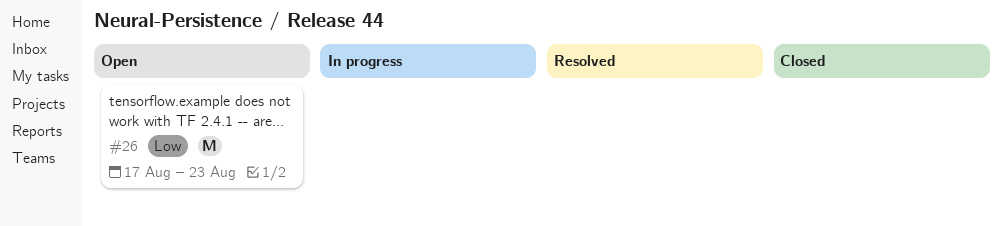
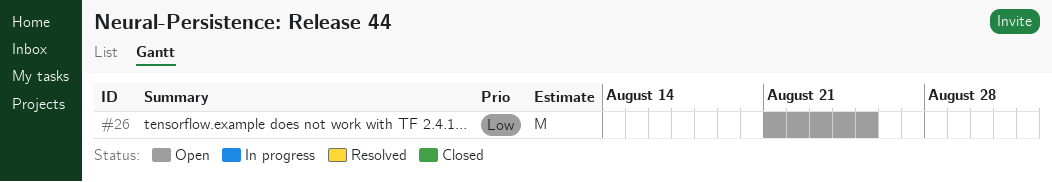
#26, start: Aug 17 -> Aug 21
#26, due: Aug 23 -> Aug 25

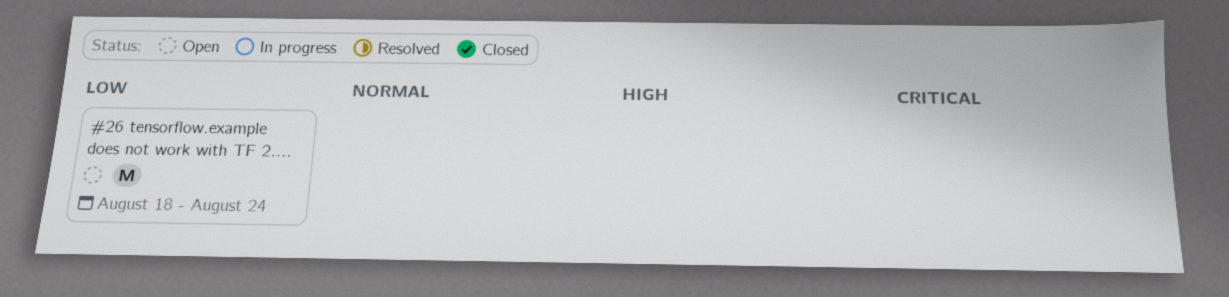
#26, start: Aug 21 -> Aug 18
#26, due: Aug 25 -> Aug 24

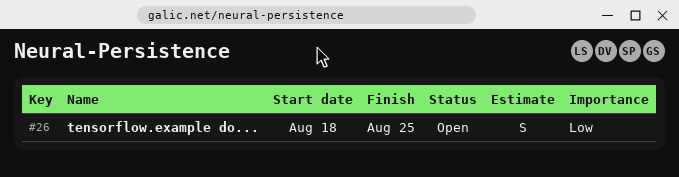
#26, estimate: M -> S
#26, due: Aug 24 -> Aug 25

